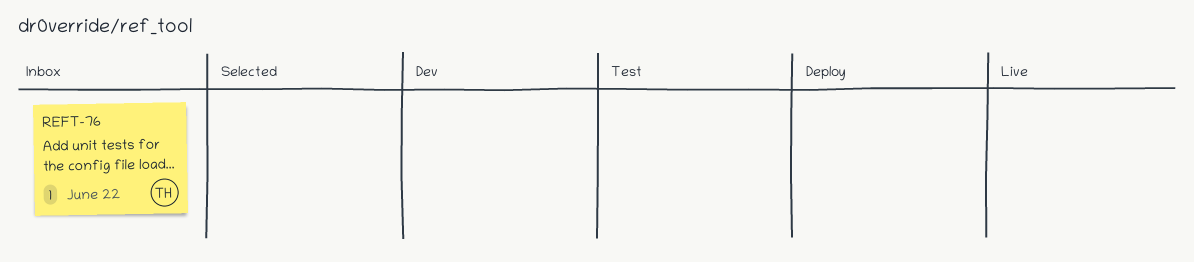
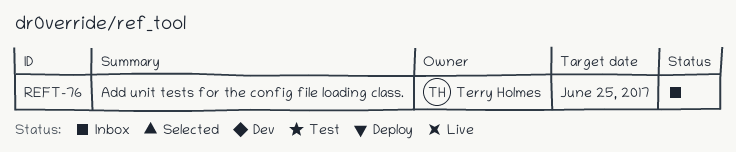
REFT-76, due: Jun 22 -> Jun 25

